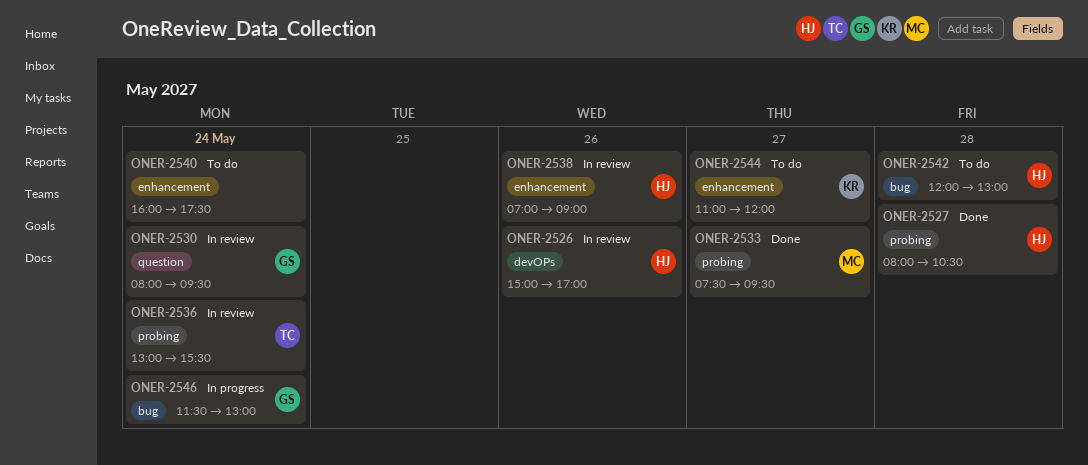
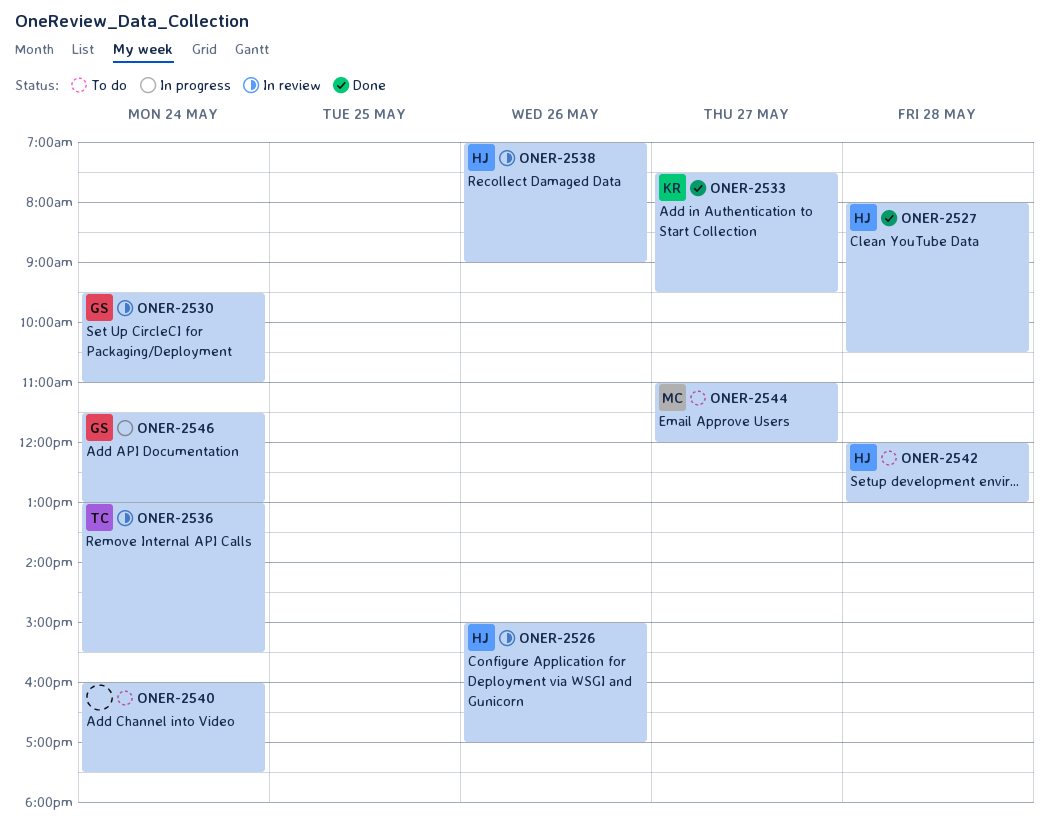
ONER-2530, begins: 08:00 -> 09:30
ONER-2530, ends: 09:30 -> 11:00
ONER-2533, owner: MC -> KR
ONER-2544, owner: KR -> MC

